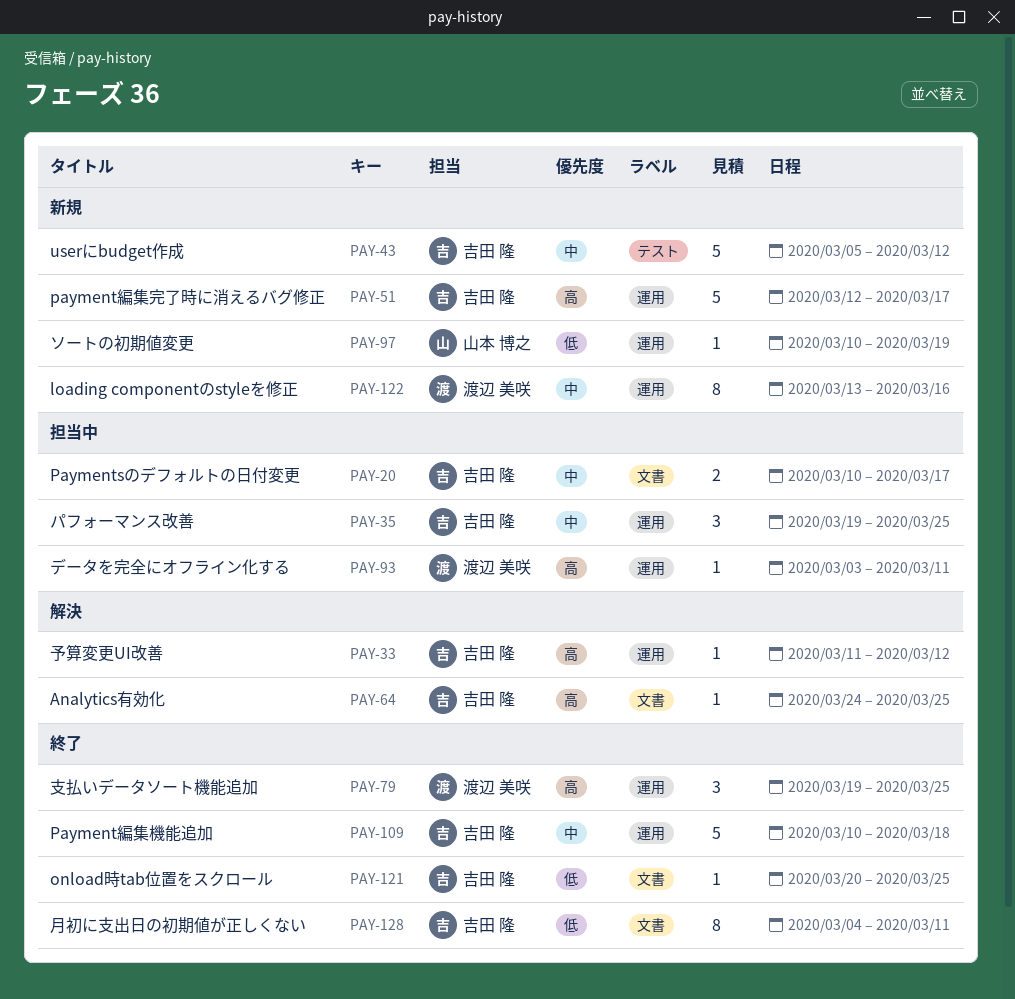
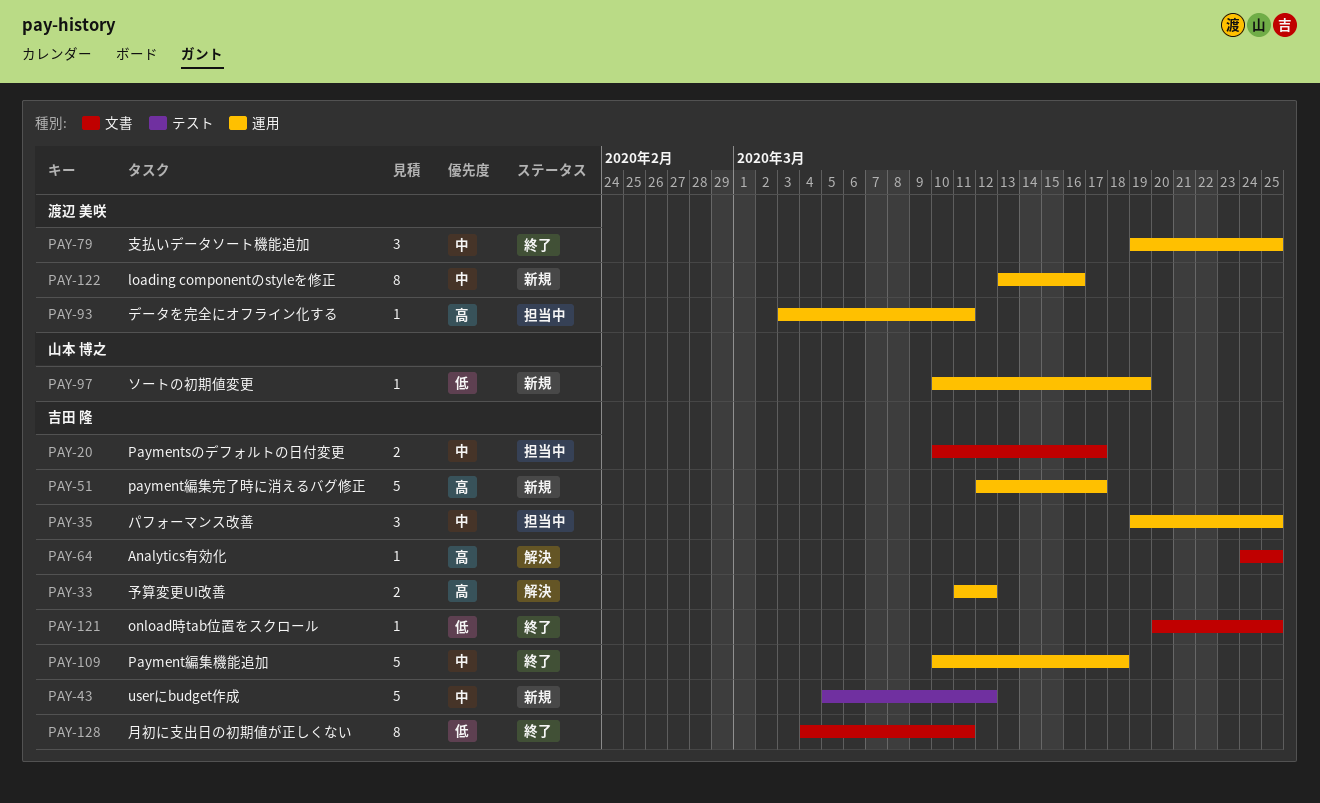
PAY-33, estimate: 1 -> 2
PAY-79, priority: 高 -> 中

